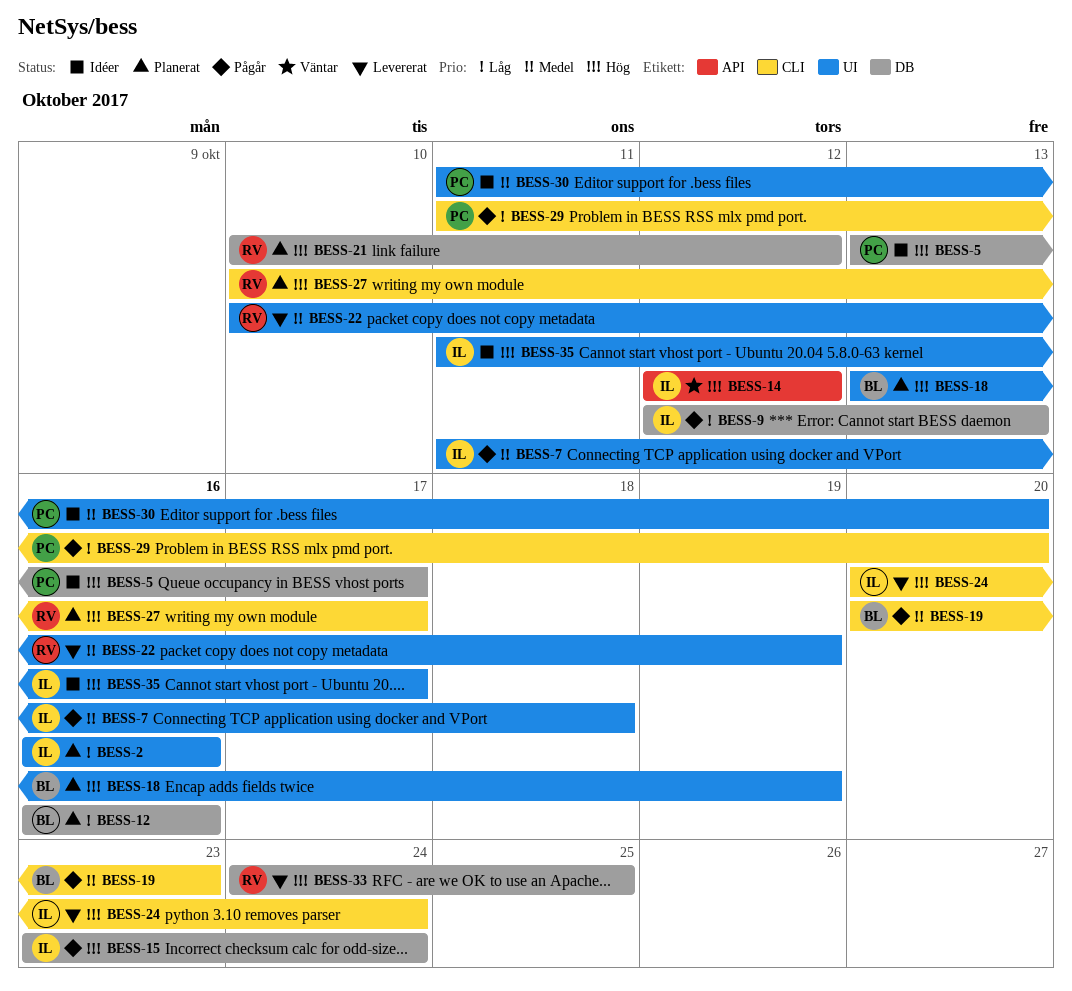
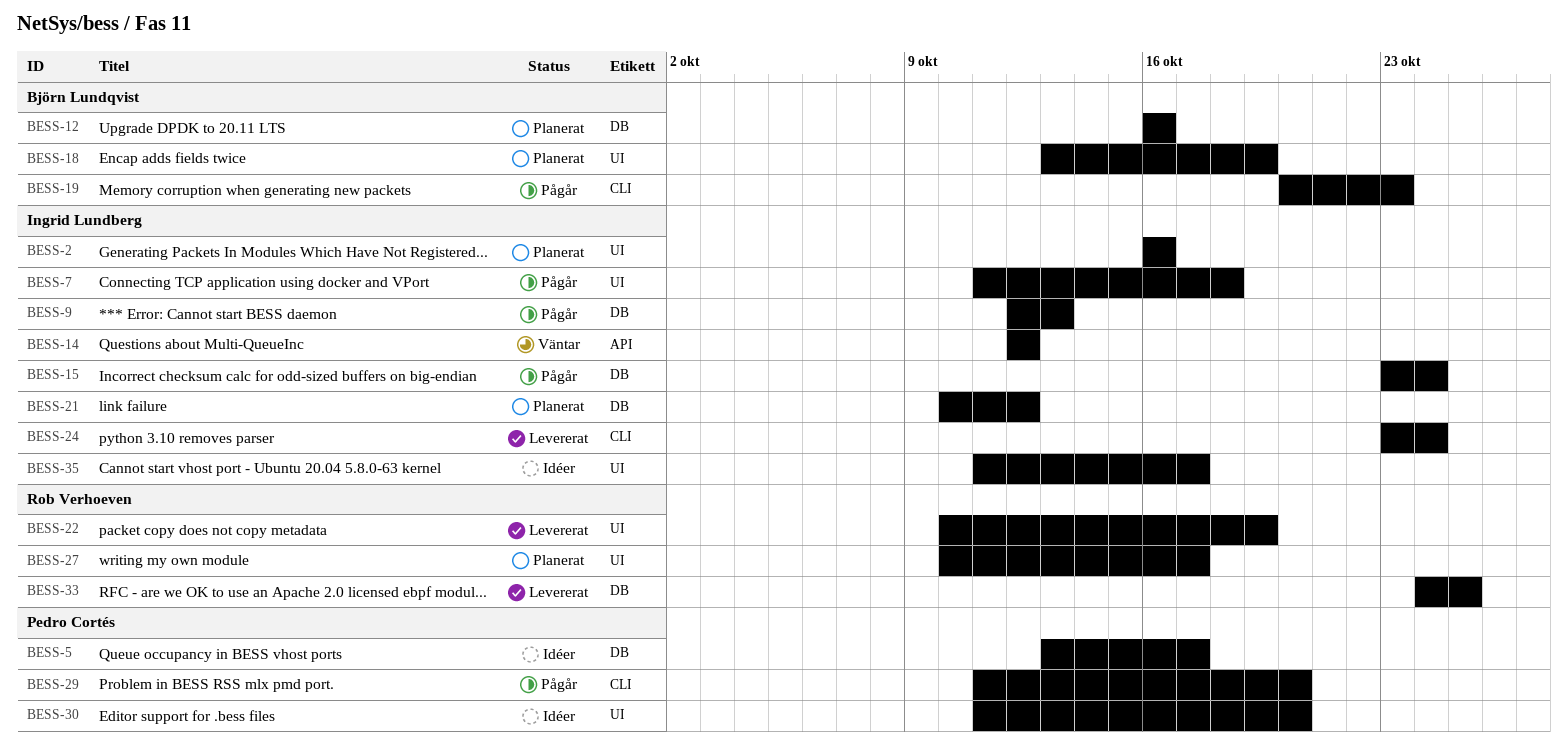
BESS-21, owner: Rob Verhoeven -> Ingrid Lundberg
BESS-24, start: Oct 20 -> Oct 23
BESS-27, label: CLI -> UI

